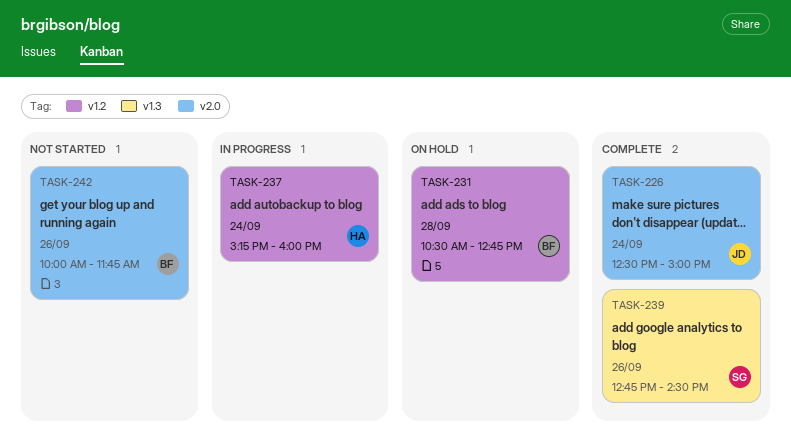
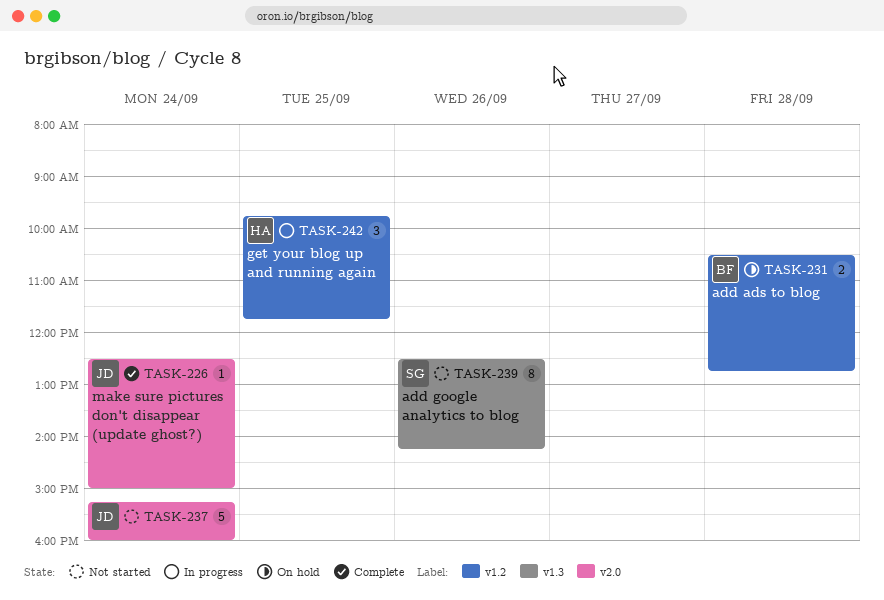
TASK-237, status: In progress -> Not started
TASK-237, owner: HA -> JD
TASK-237, label: v1.2 -> v2.0
TASK-239, status: Complete -> Not started
TASK-239, begins: 12:45 -> 12:30
TASK-239, ends: 14:30 -> 14:15
TASK-242, status: Not started -> In progress
TASK-242, owner: BF -> HA
TASK-242, label: v2.0 -> v1.2
TASK-242, day: Sep 26 -> Sep 25
TASK-242, begins: 10:00 -> 09:45

